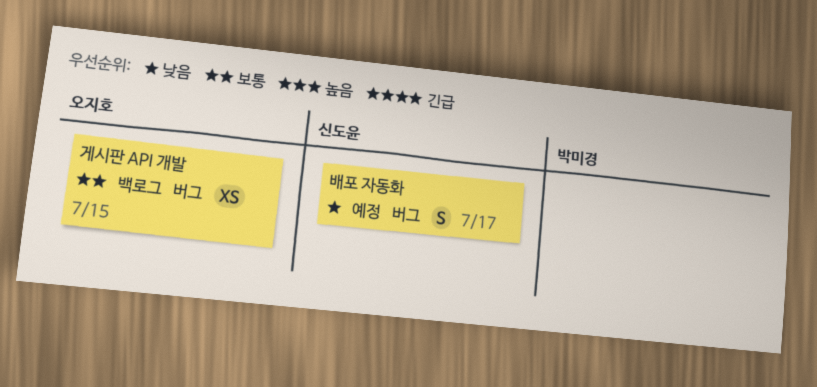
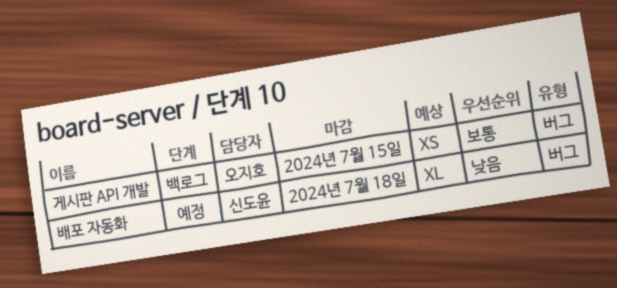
배포 자동화, estimate: S -> XL
배포 자동화, due: Jul 17 -> Jul 18

